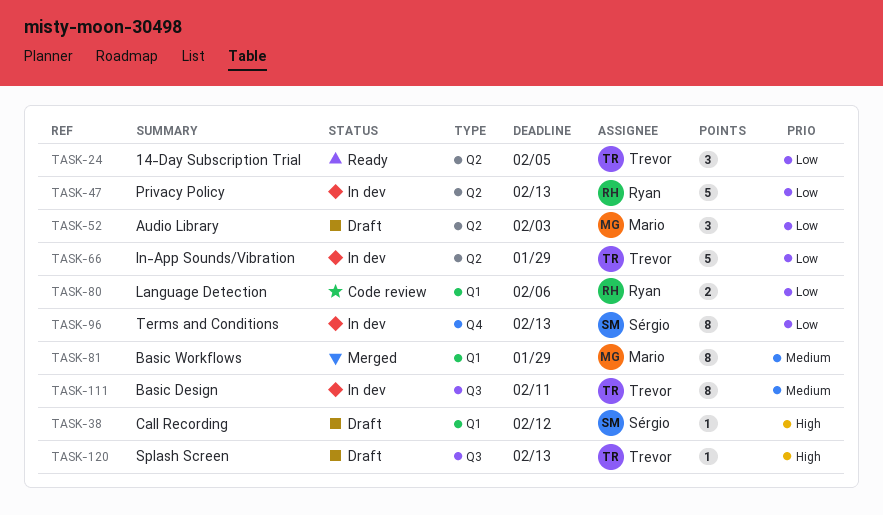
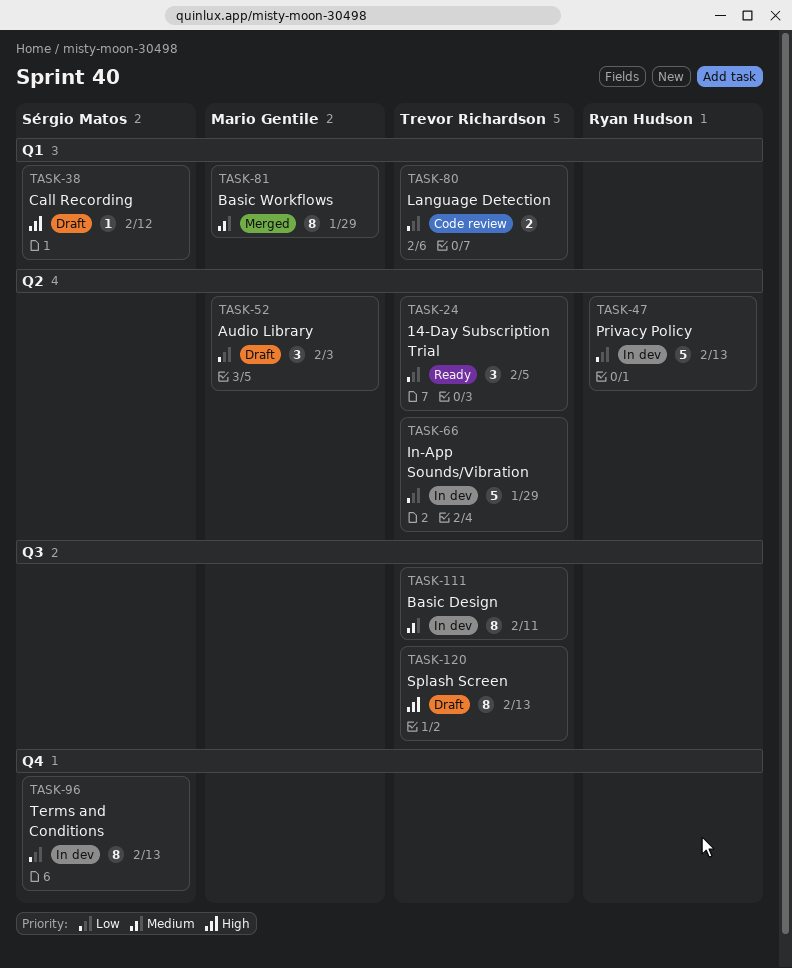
TASK-80, owner: Ryan Hudson -> Trevor Richardson
TASK-120, estimate: 1 -> 8

